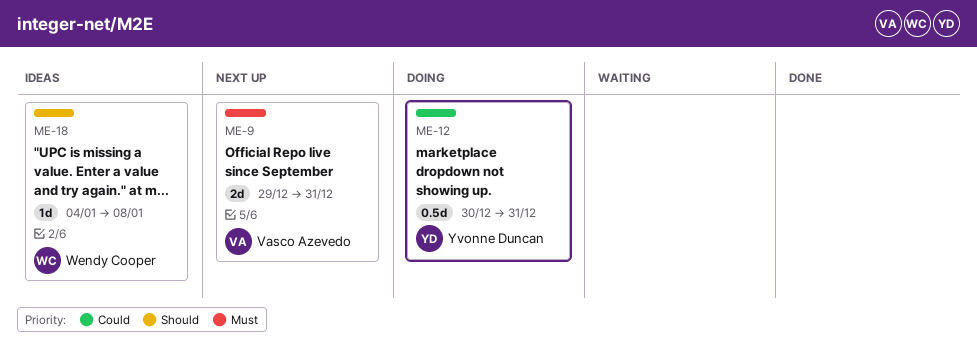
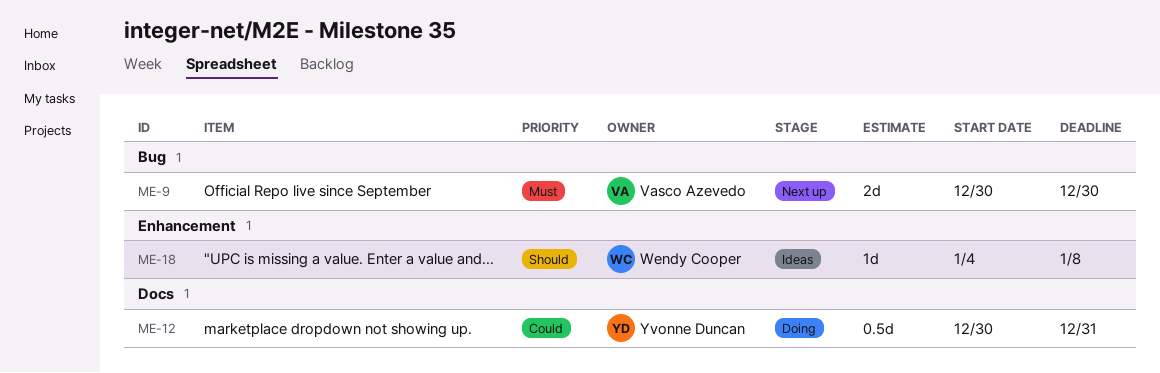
ME-9, start: Dec 29 -> Dec 30
ME-9, due: Dec 31 -> Dec 30

